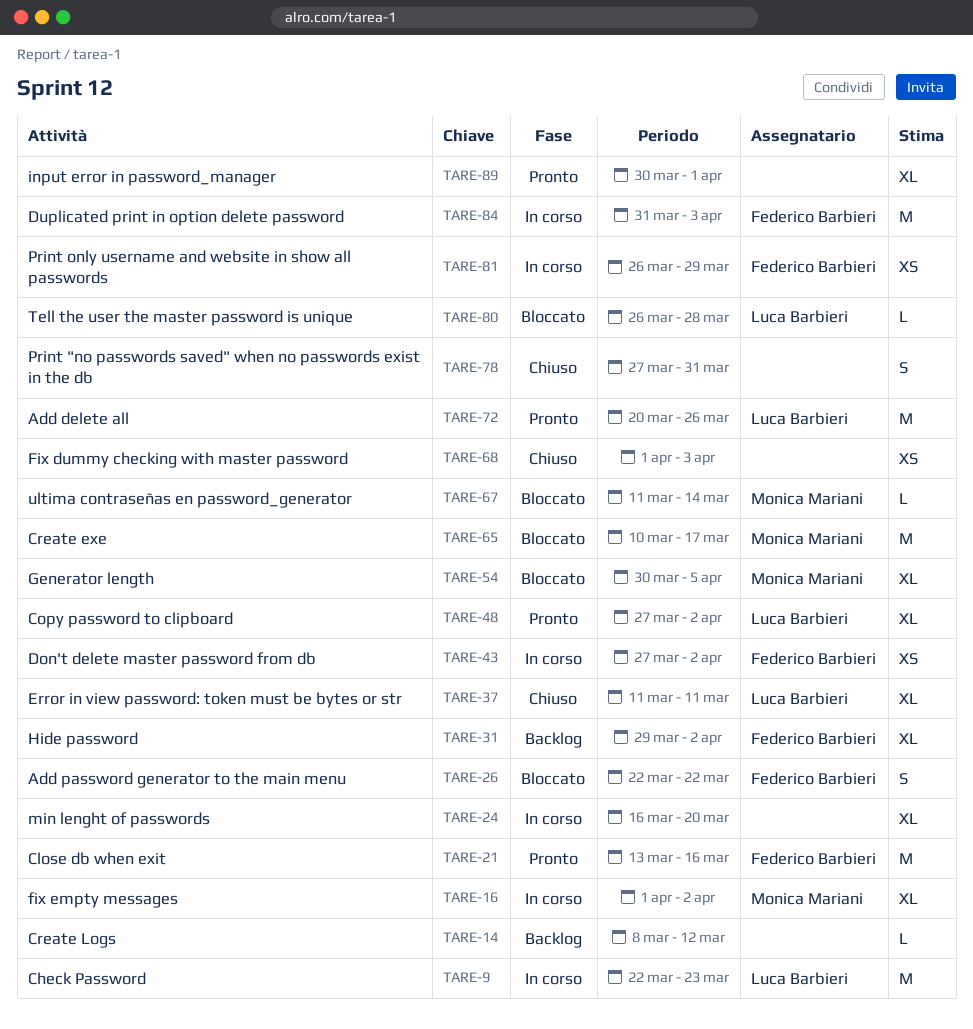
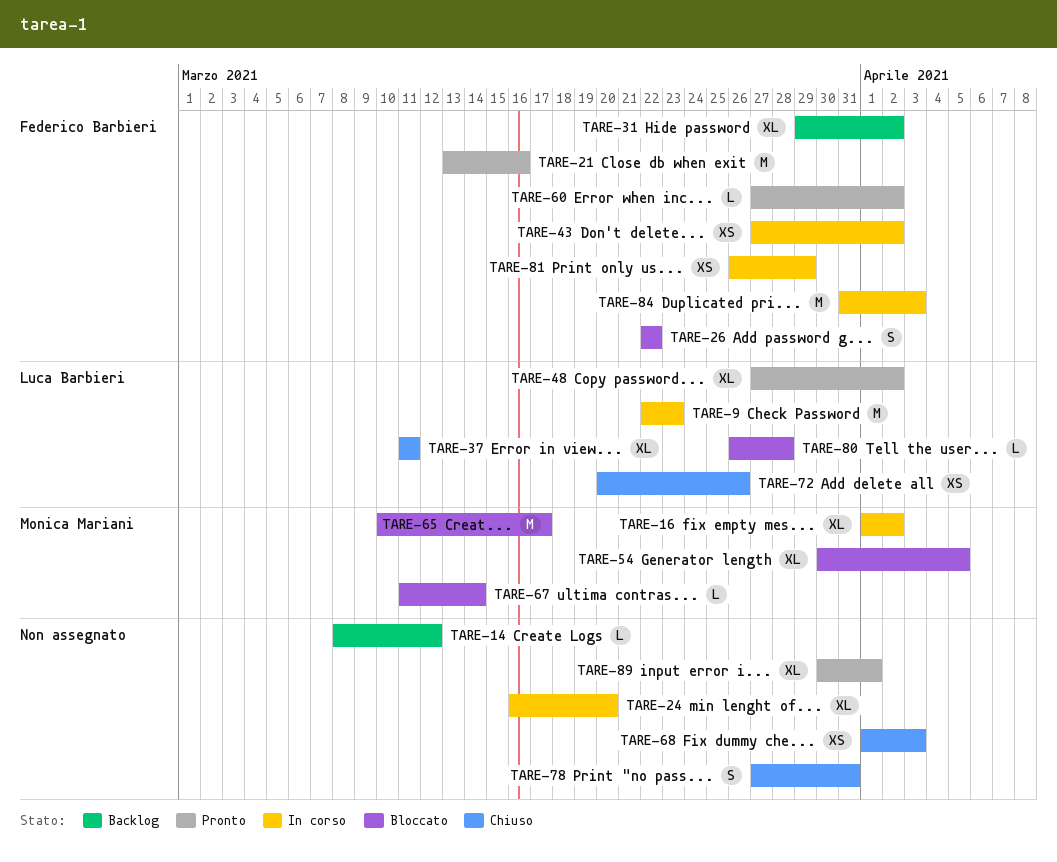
TARE-60: none -> present
TARE-72, status: Pronto -> Chiuso
TARE-72, estimate: M -> XS

